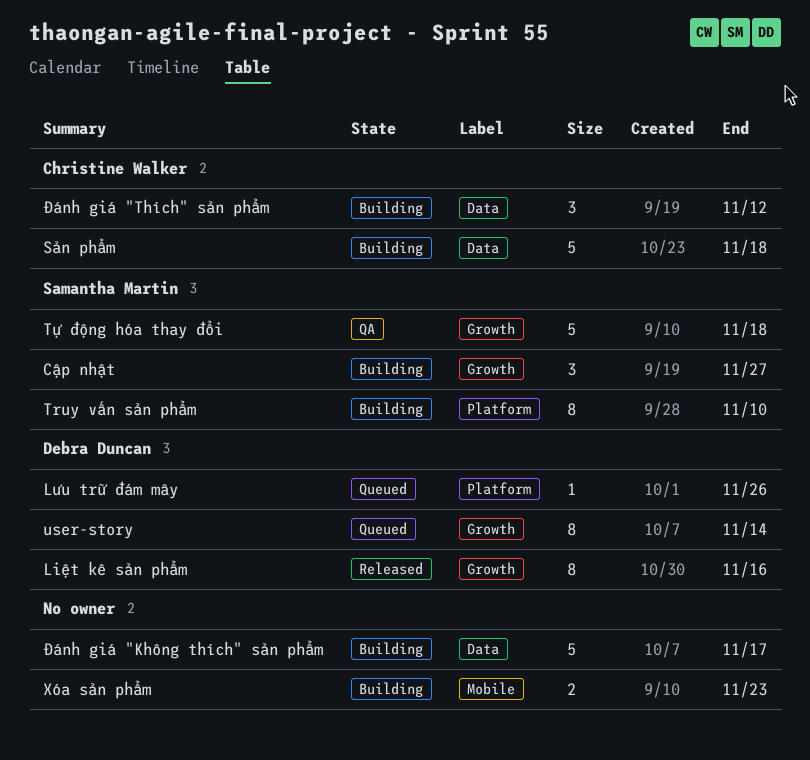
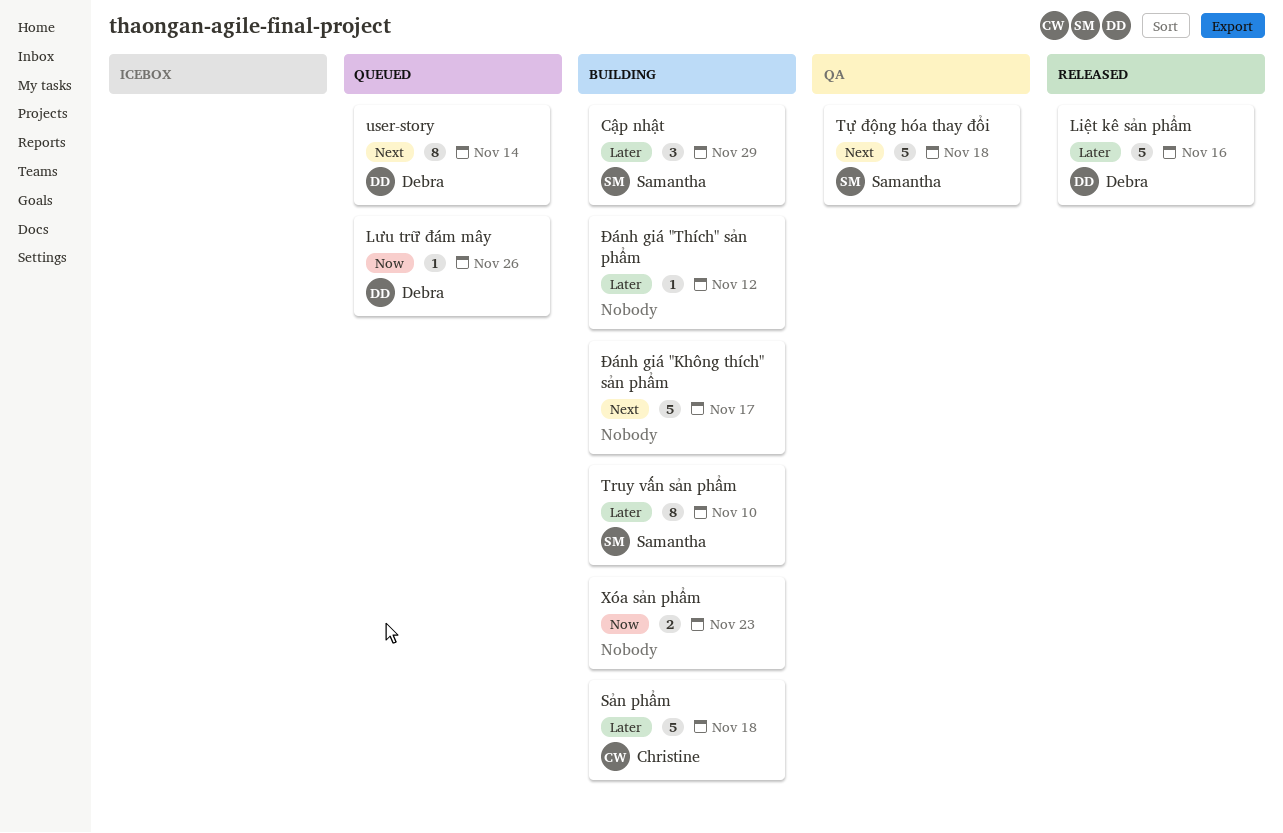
Cập nhật, due: Nov 27 -> Nov 29
Liệt kê sản phẩm, estimate: 8 -> 5
Đánh giá "Thích" sản phẩm, owner: Christine Walker -> none
Đánh giá "Thích" sản phẩm, estimate: 3 -> 1

